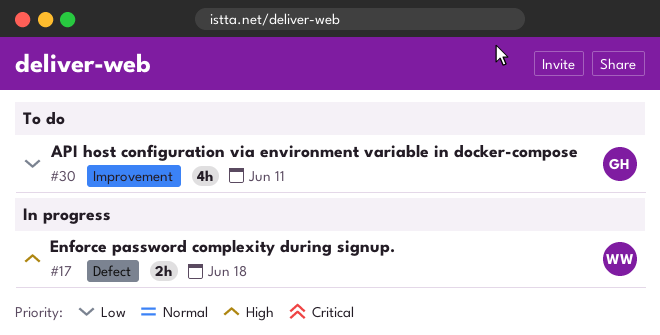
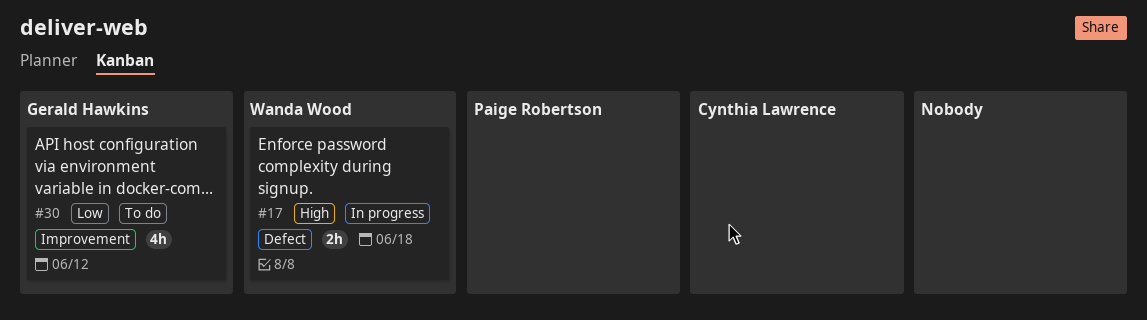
#30, due: Jun 11 -> Jun 12

